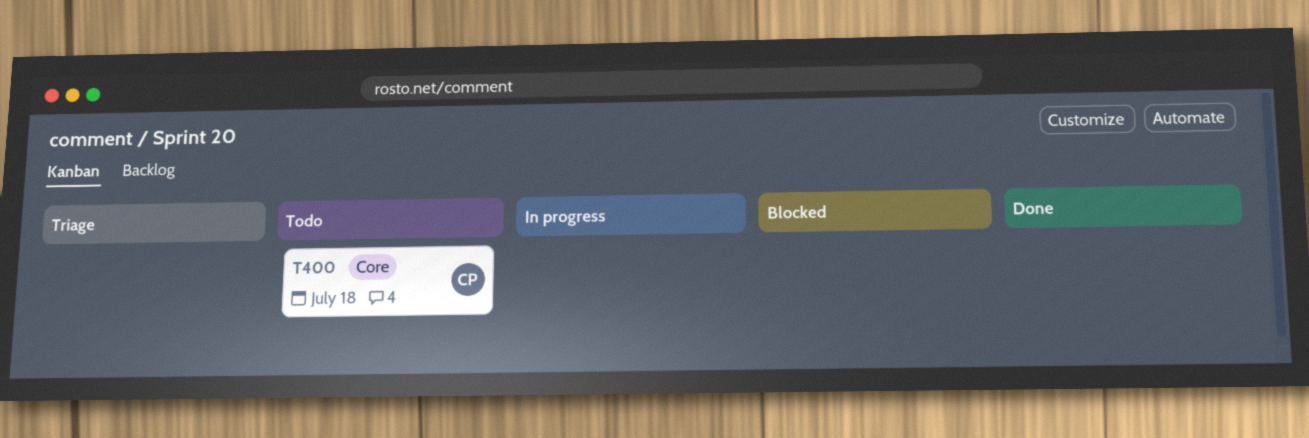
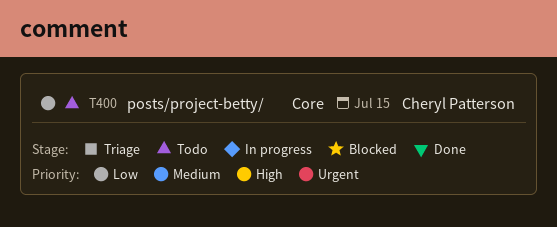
T400, due: Jul 18 -> Jul 15

